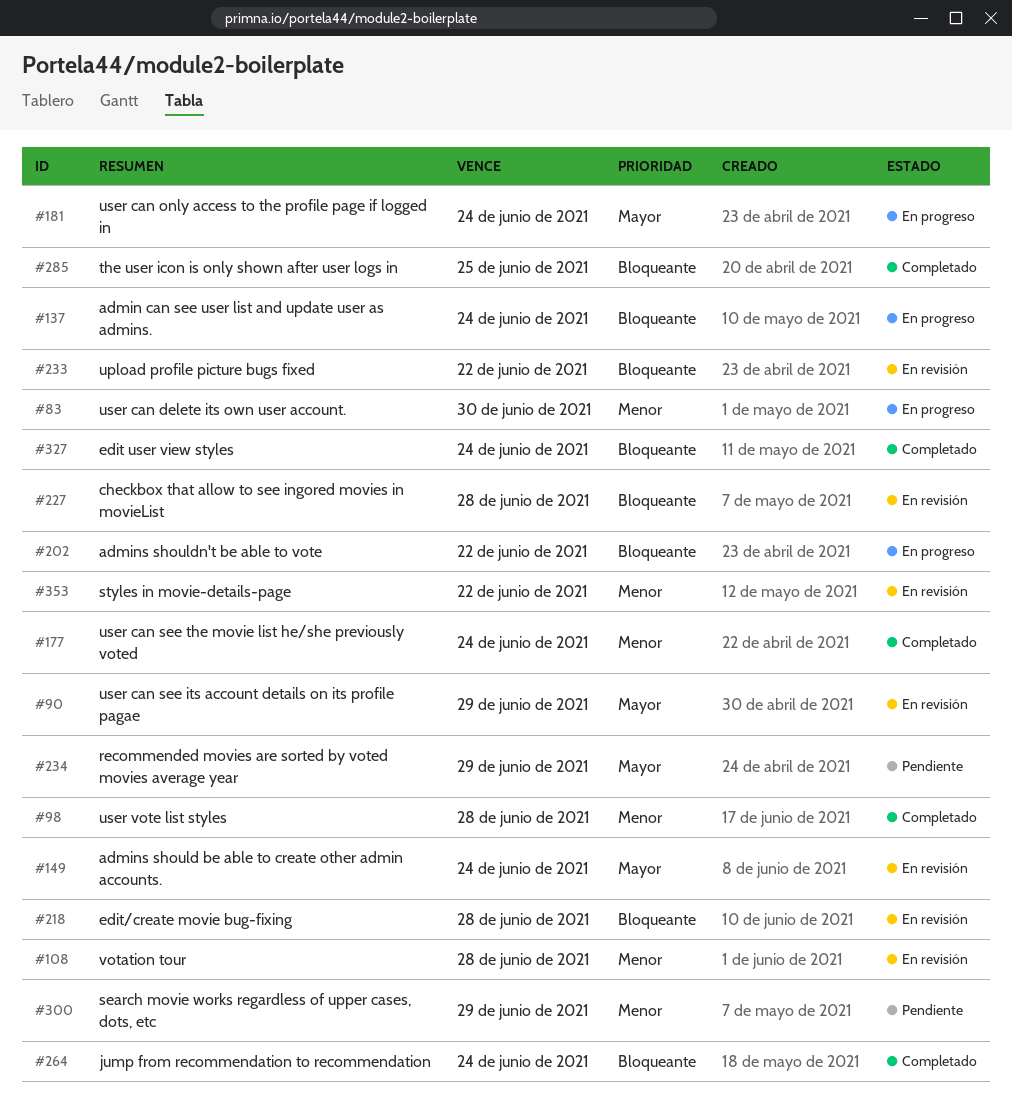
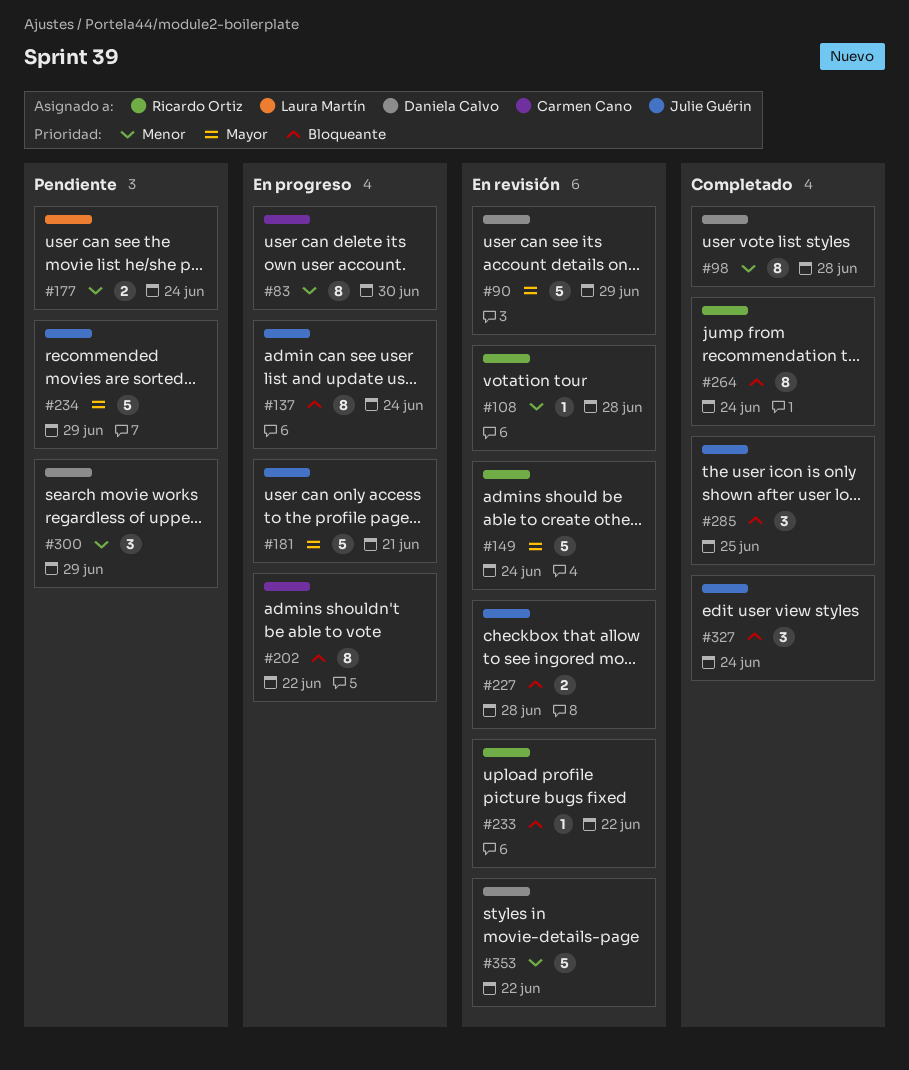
#177, status: Completado -> Pendiente
#181, due: Jun 24 -> Jun 21
#218: present -> none

